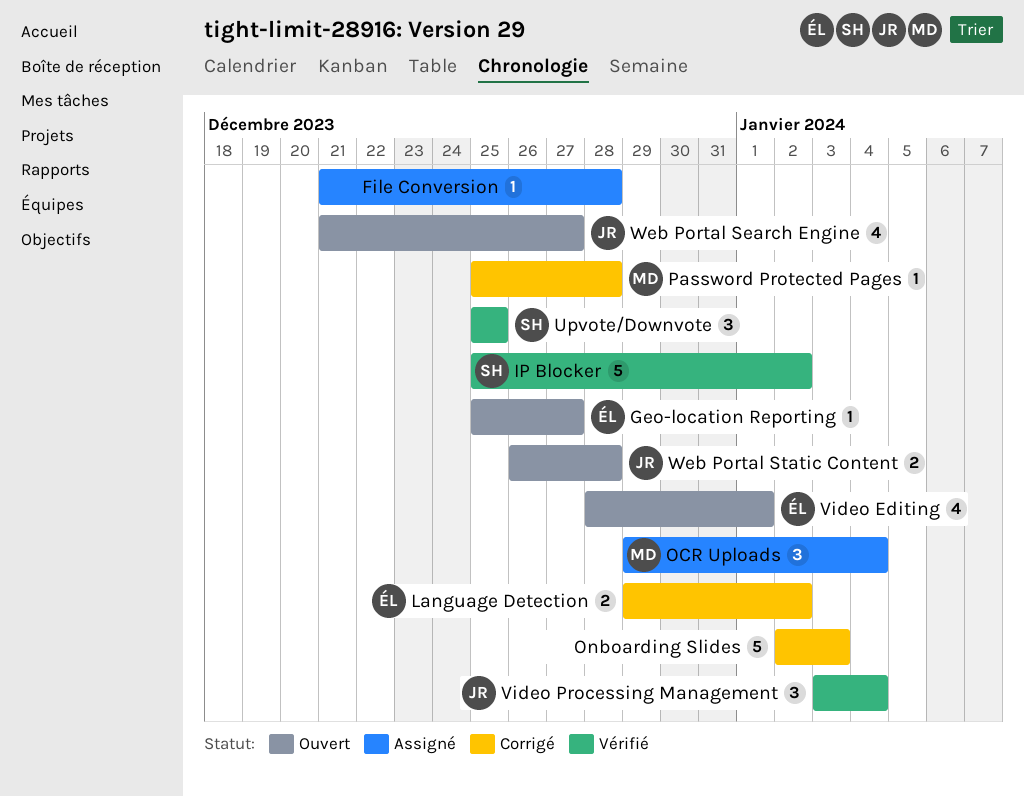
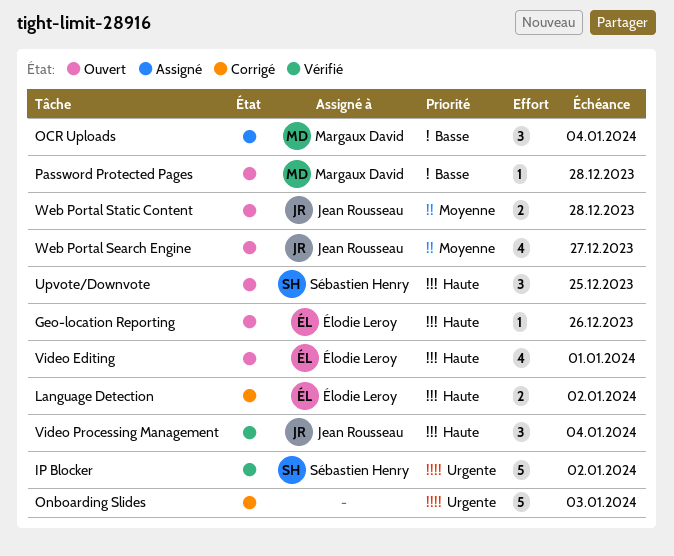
File Conversion: present -> none
Geo-location Reporting, due: Dec 27 -> Dec 26
Password Protected Pages, status: Corrigé -> Ouvert
Upvote/Downvote, status: Vérifié -> Ouvert

